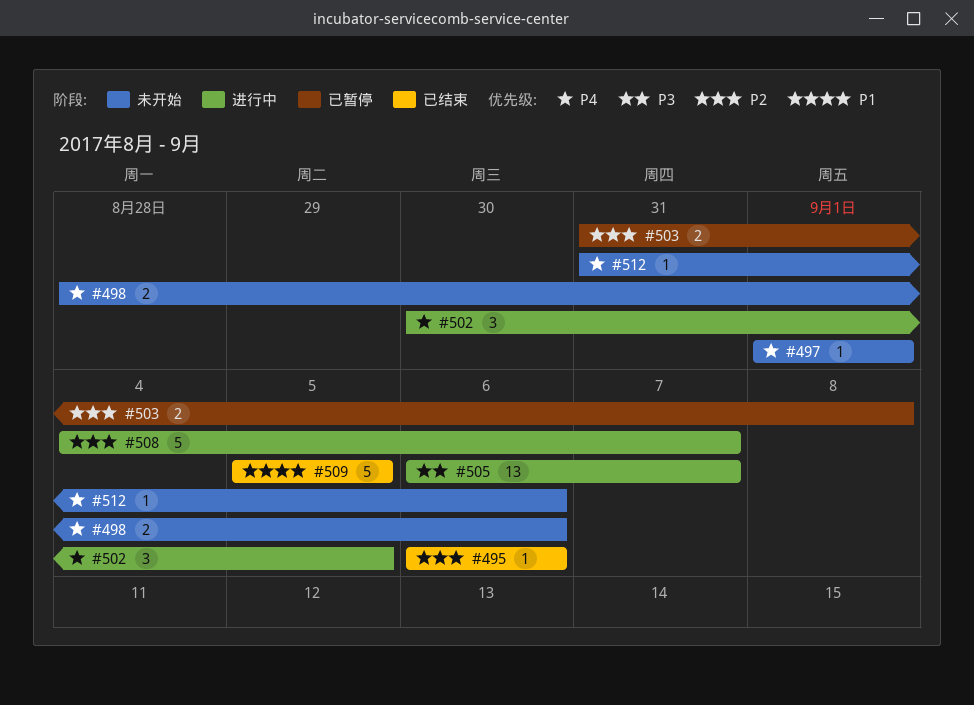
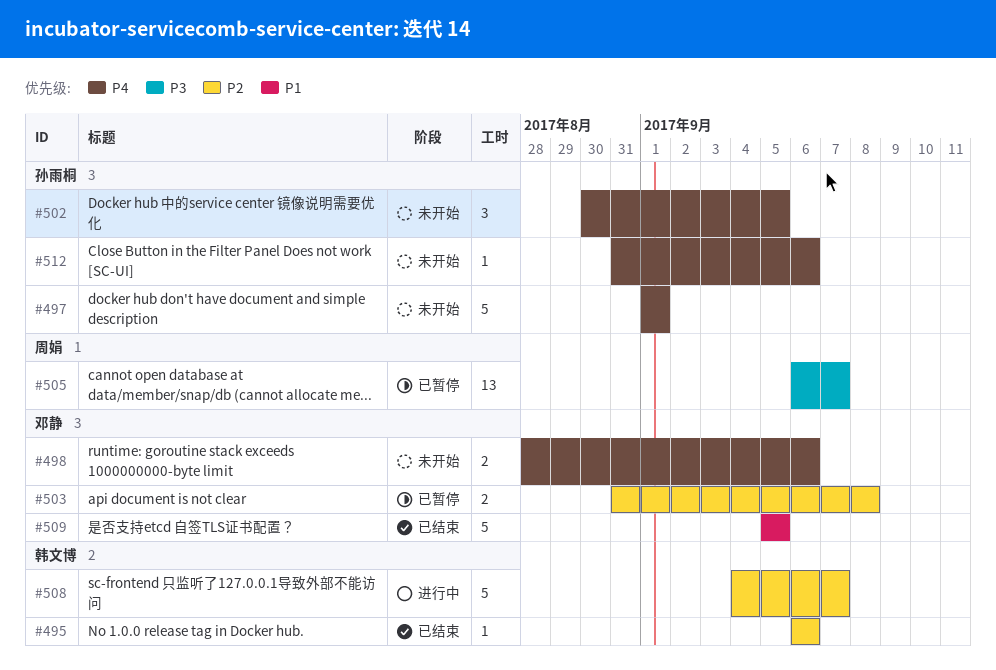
#497, estimate: 1 -> 5
#502, status: 进行中 -> 未开始
#505, status: 进行中 -> 已暂停

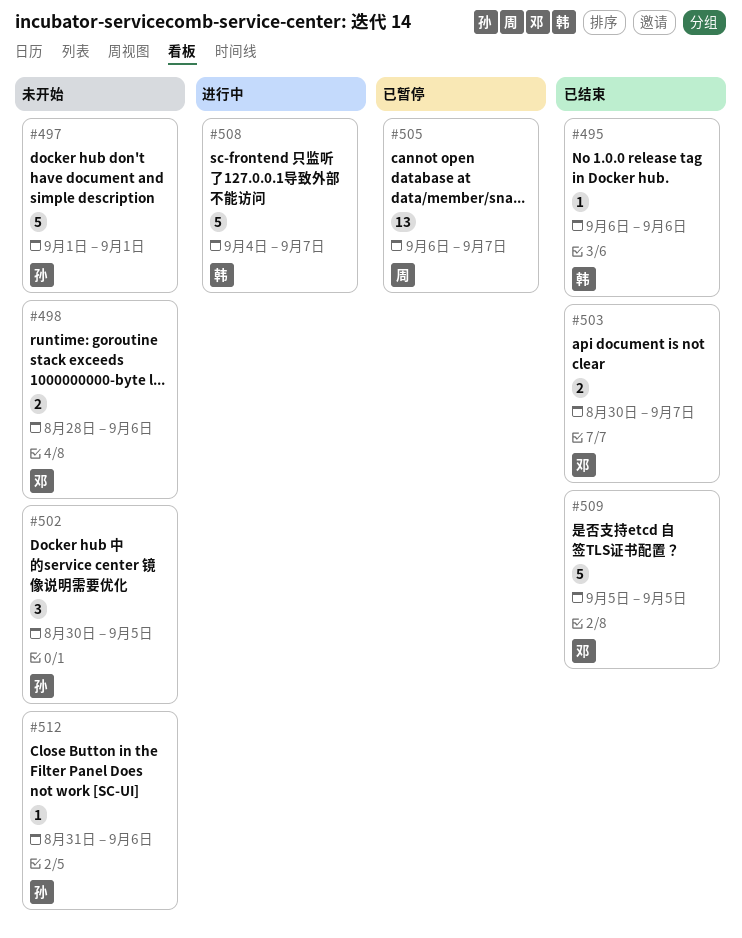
#503, status: 已暂停 -> 已结束
#503, start: Aug 31 -> Aug 30
#503, due: Sep 8 -> Sep 7

